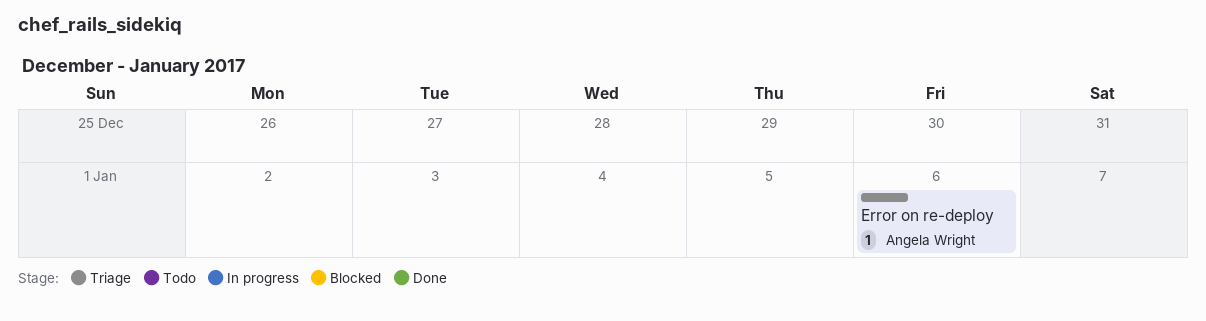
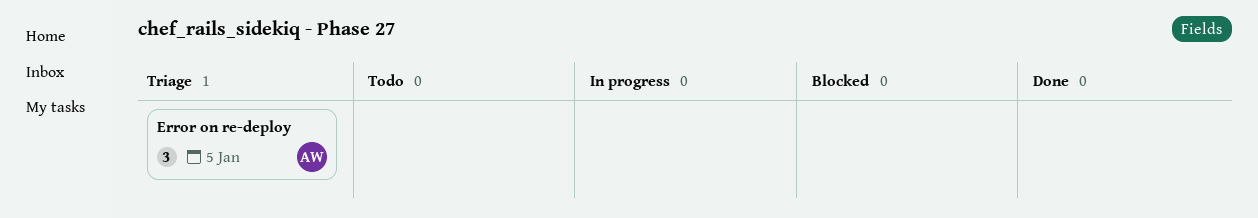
Error on re-deploy, estimate: 1 -> 3
Error on re-deploy, due: Jan 6 -> Jan 5

